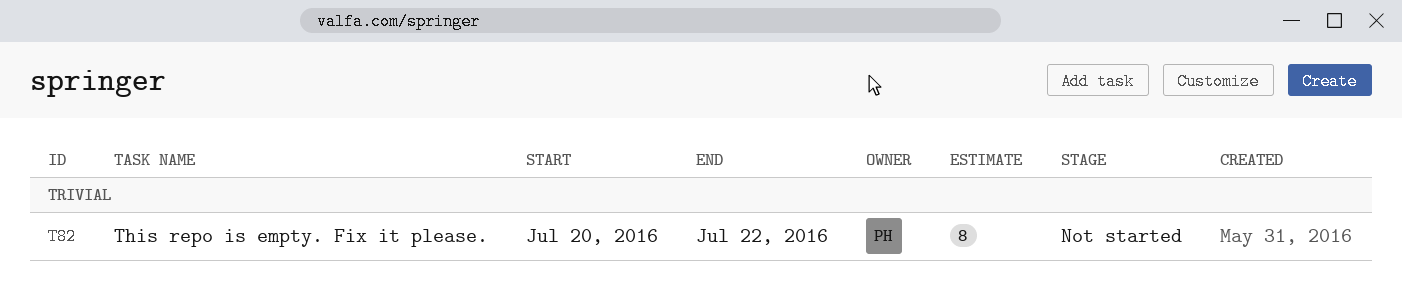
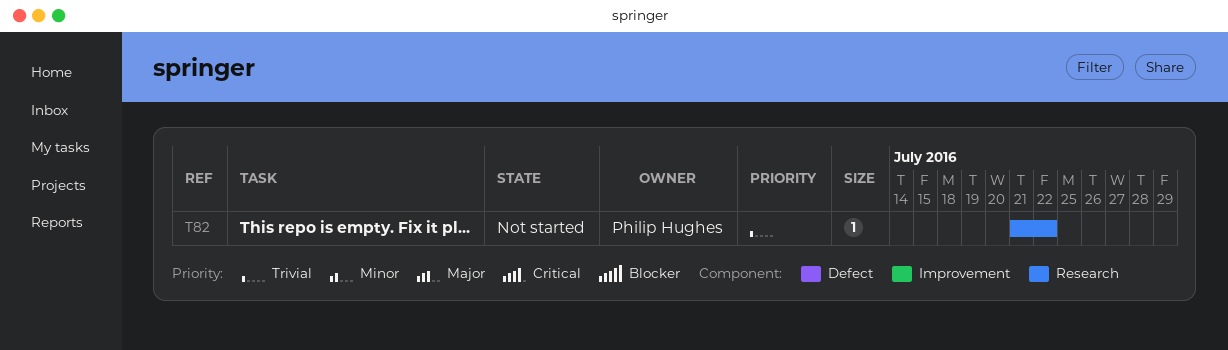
T82, estimate: 8 -> 1
T82, start: Jul 20 -> Jul 21

